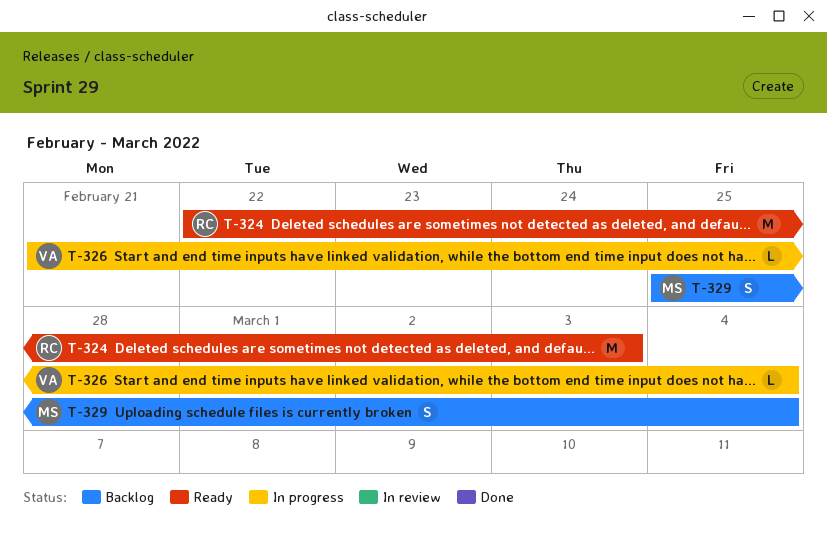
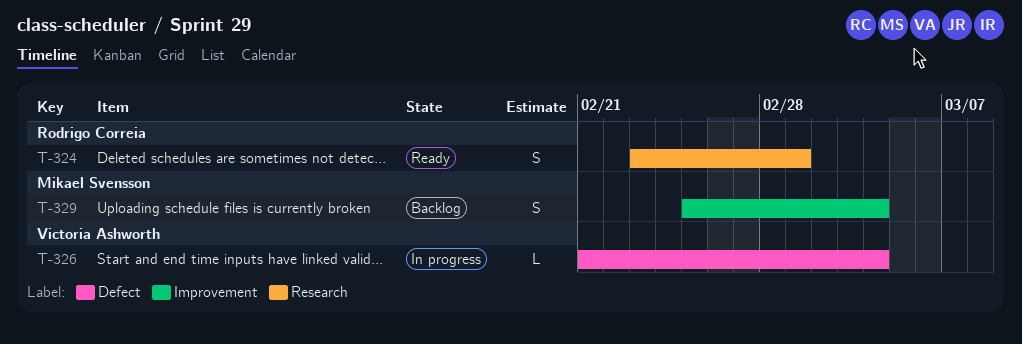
T-324, estimate: M -> S
T-324, start: Feb 22 -> Feb 23
T-324, due: Mar 3 -> Mar 1

